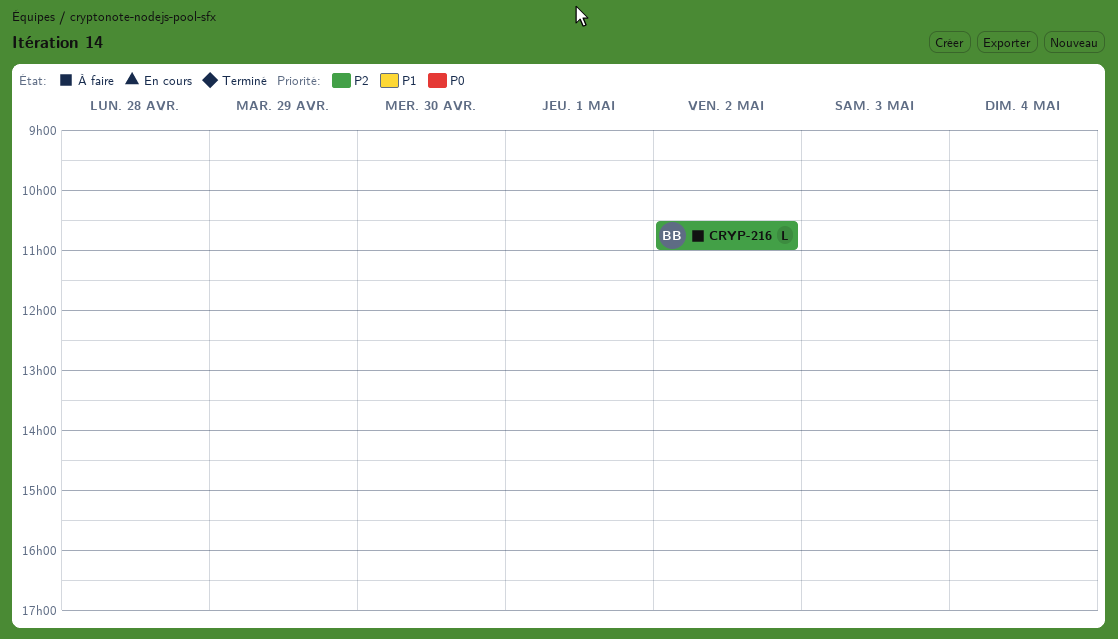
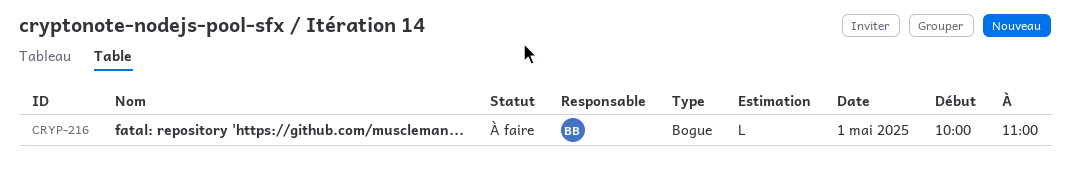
CRYP-216, day: May 2 -> May 1
CRYP-216, begins: 10:30 -> 10:00

